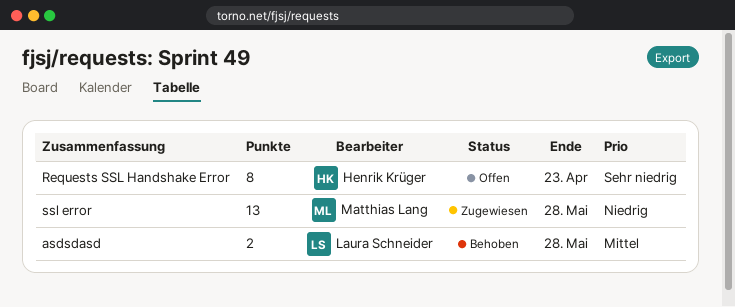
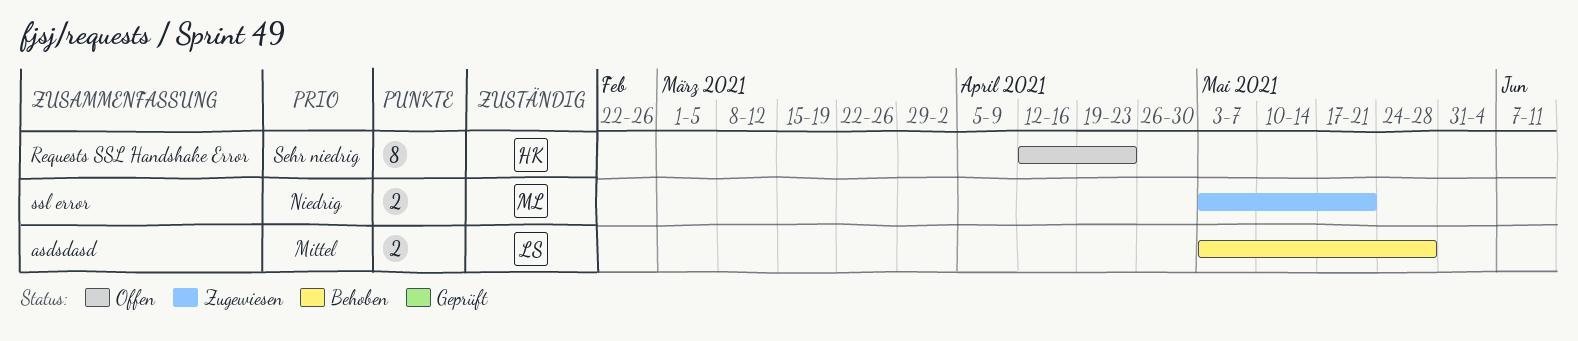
ssl error, estimate: 13 -> 2
ssl error, due: May 28 -> May 21

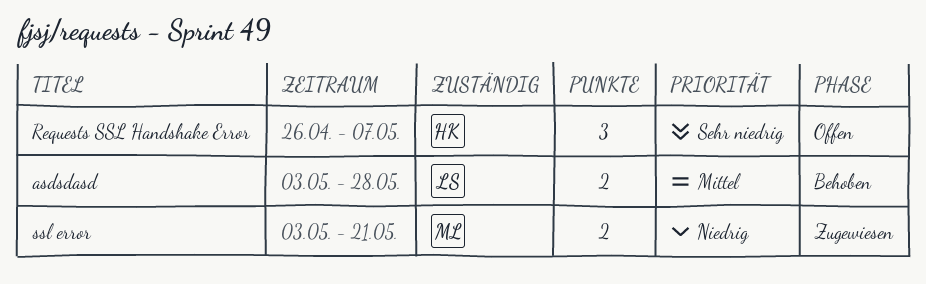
Requests SSL Handshake Error, estimate: 8 -> 3
Requests SSL Handshake Error, start: Apr 12 -> Apr 26
Requests SSL Handshake Error, due: Apr 23 -> May 7

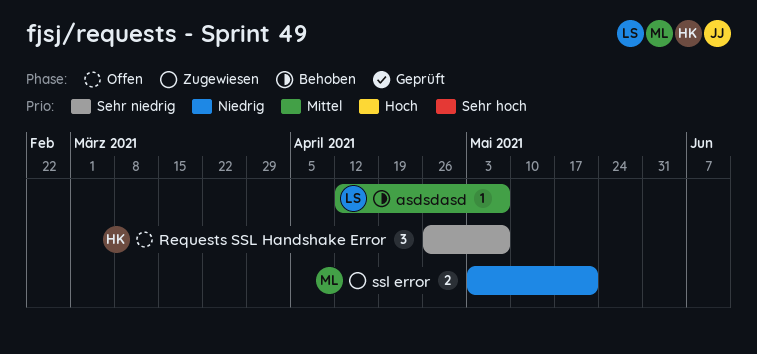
asdsdasd, estimate: 2 -> 1
asdsdasd, start: May 3 -> Apr 12
asdsdasd, due: May 28 -> May 7

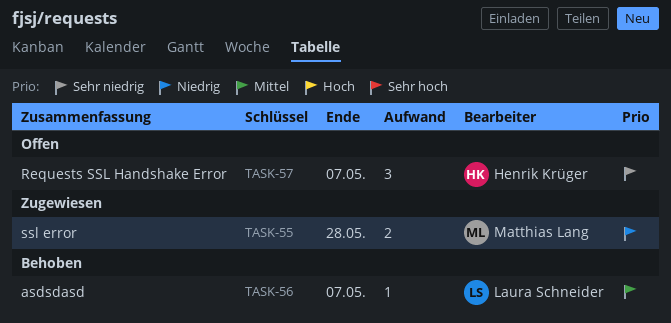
ssl error, due: May 21 -> May 28

